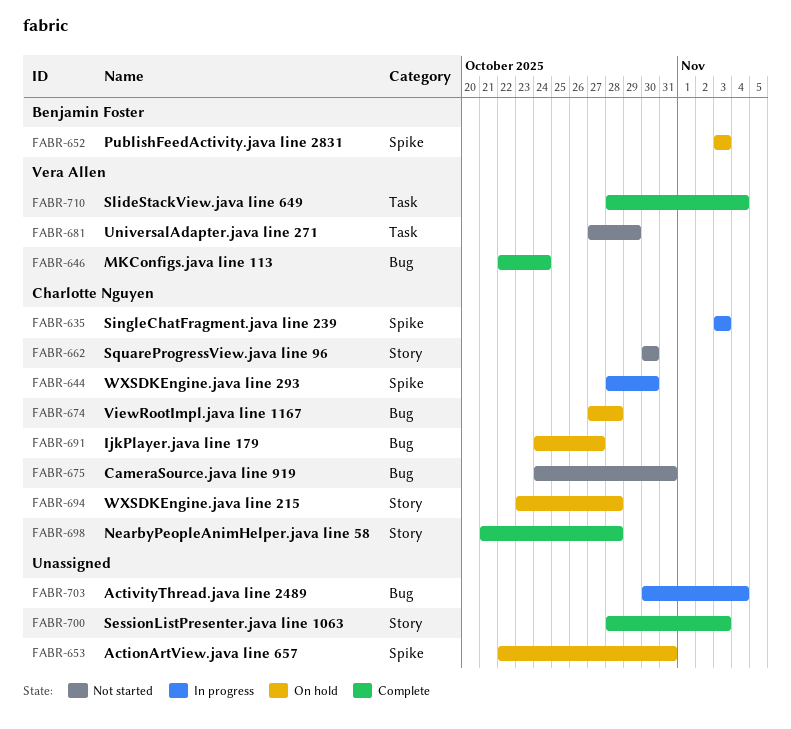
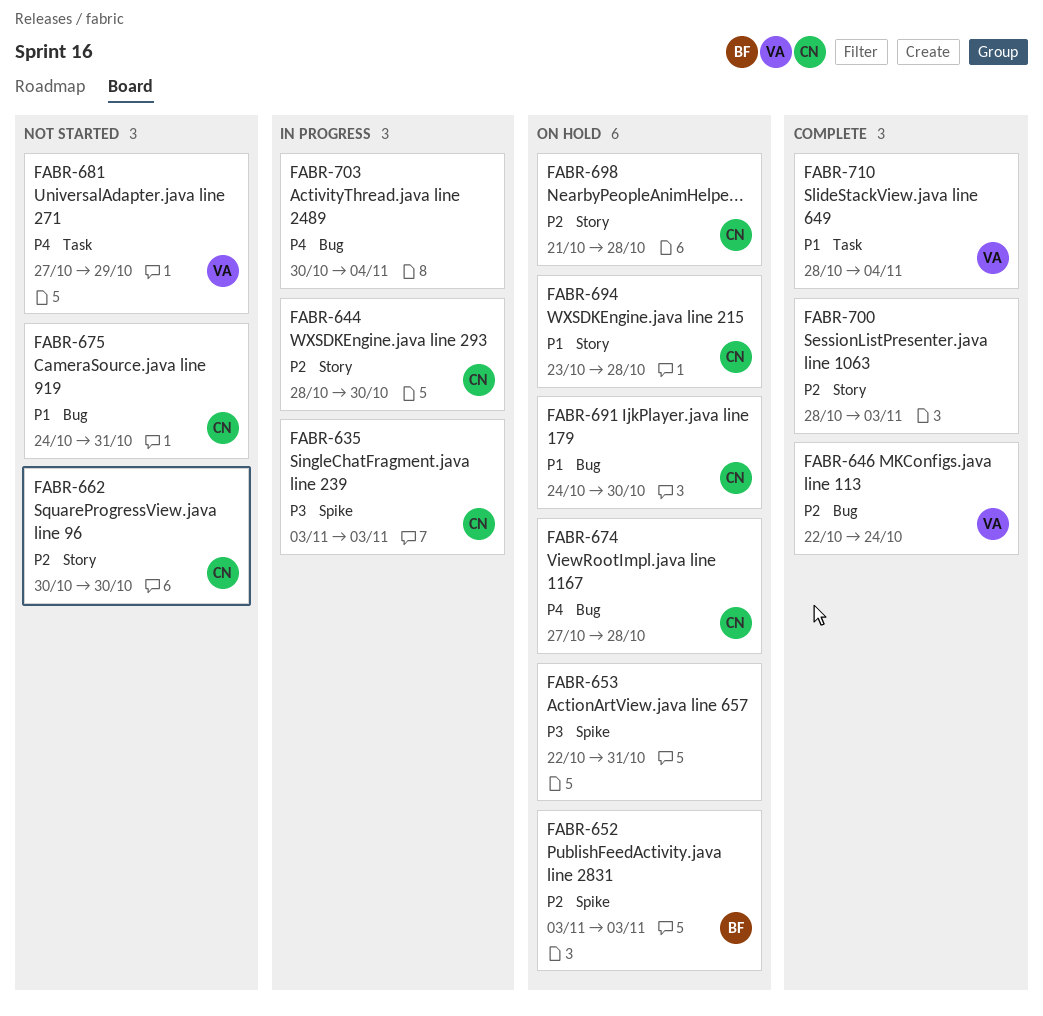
FABR-644, label: Spike -> Story
FABR-691, due: Oct 27 -> Oct 30
FABR-698, status: Complete -> On hold

